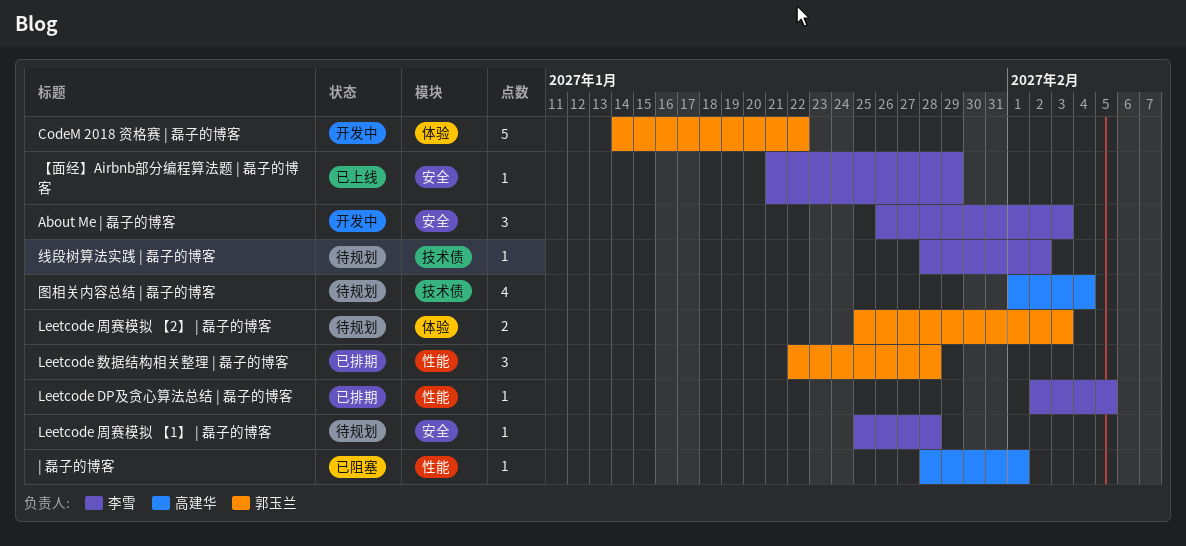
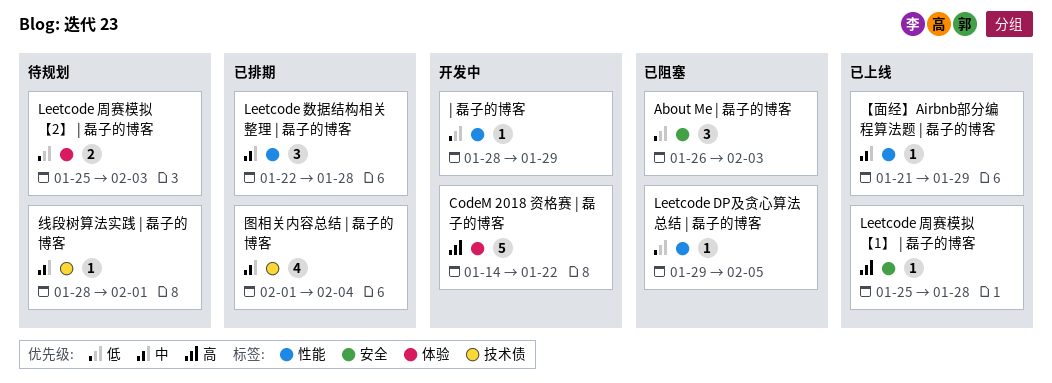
About Me | 磊子的博客, status: 开发中 -> 已阻塞
Leetcode DP及贪心算法总结 | 磊子的博客, status: 已排期 -> 已阻塞
Leetcode DP及贪心算法总结 | 磊子的博客, start: Feb 2 -> Jan 29
Leetcode 周赛模拟 【1】 | 磊子的博客, status: 待规划 -> 已上线
| 磊子的博客, status: 已阻塞 -> 开发中
| 磊子的博客, due: Feb 1 -> Jan 29
【面经】Airbnb部分编程算法题 | 磊子的博客, label: 安全 -> 性能
图相关内容总结 | 磊子的博客, status: 待规划 -> 已排期
线段树算法实践 | 磊子的博客, due: Feb 2 -> Feb 1

